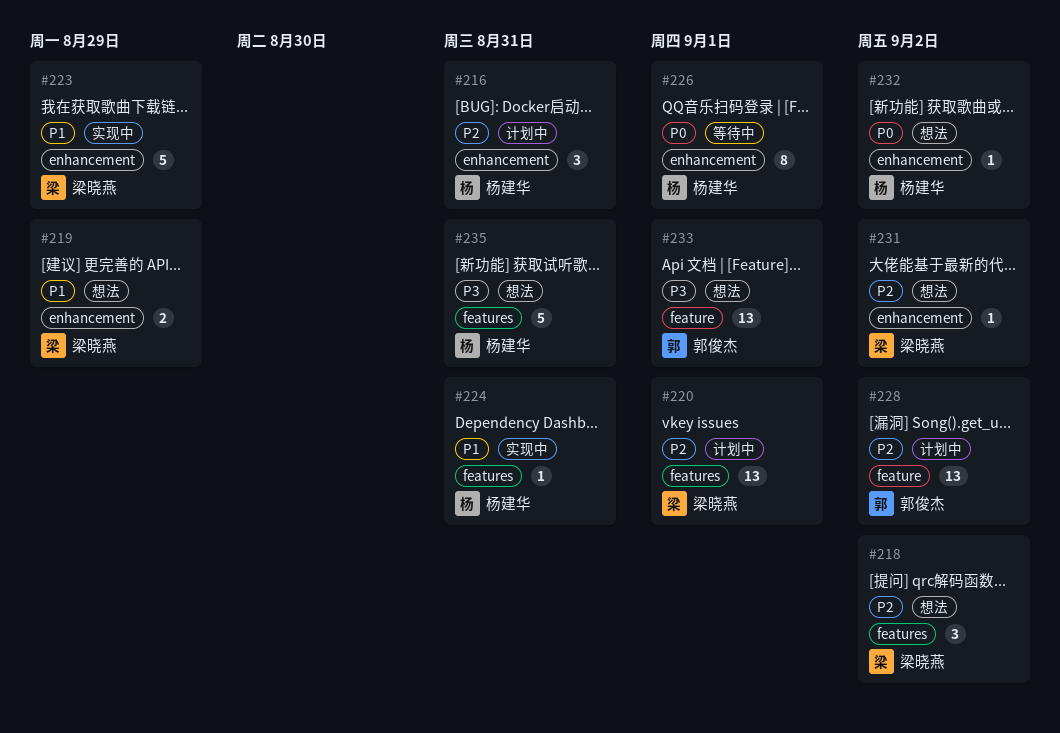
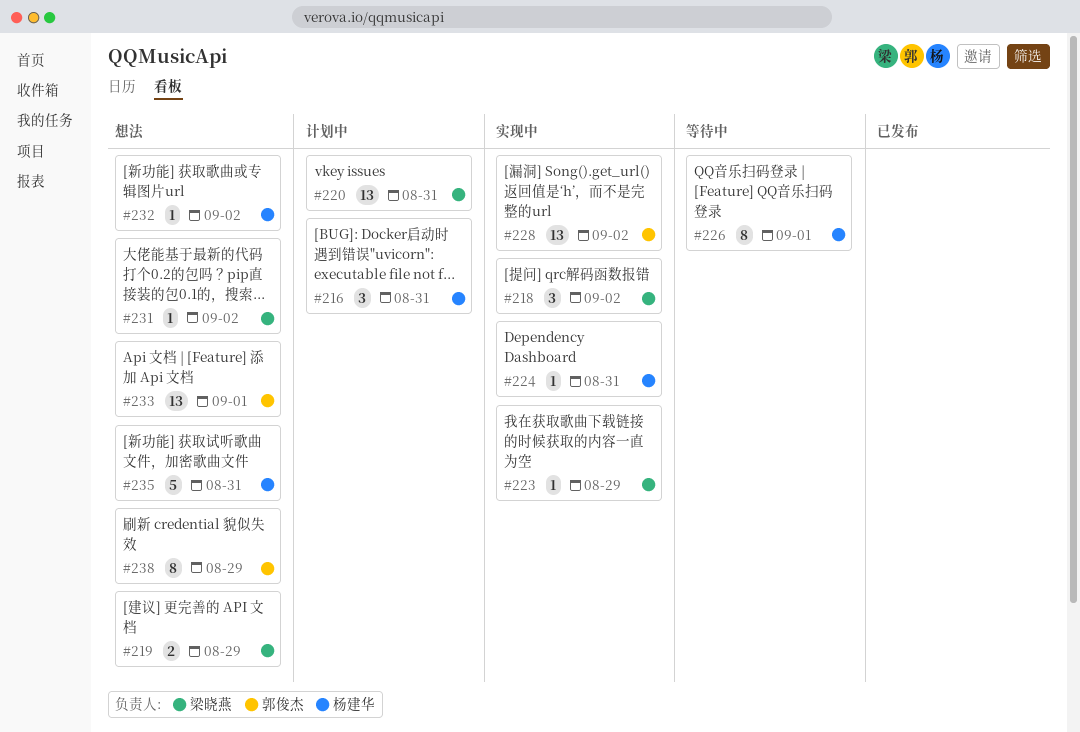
#218, status: 想法 -> 实现中
#220, due: Sep 1 -> Aug 31
#223, estimate: 5 -> 1
#228, status: 计划中 -> 实现中
#238: none -> present

